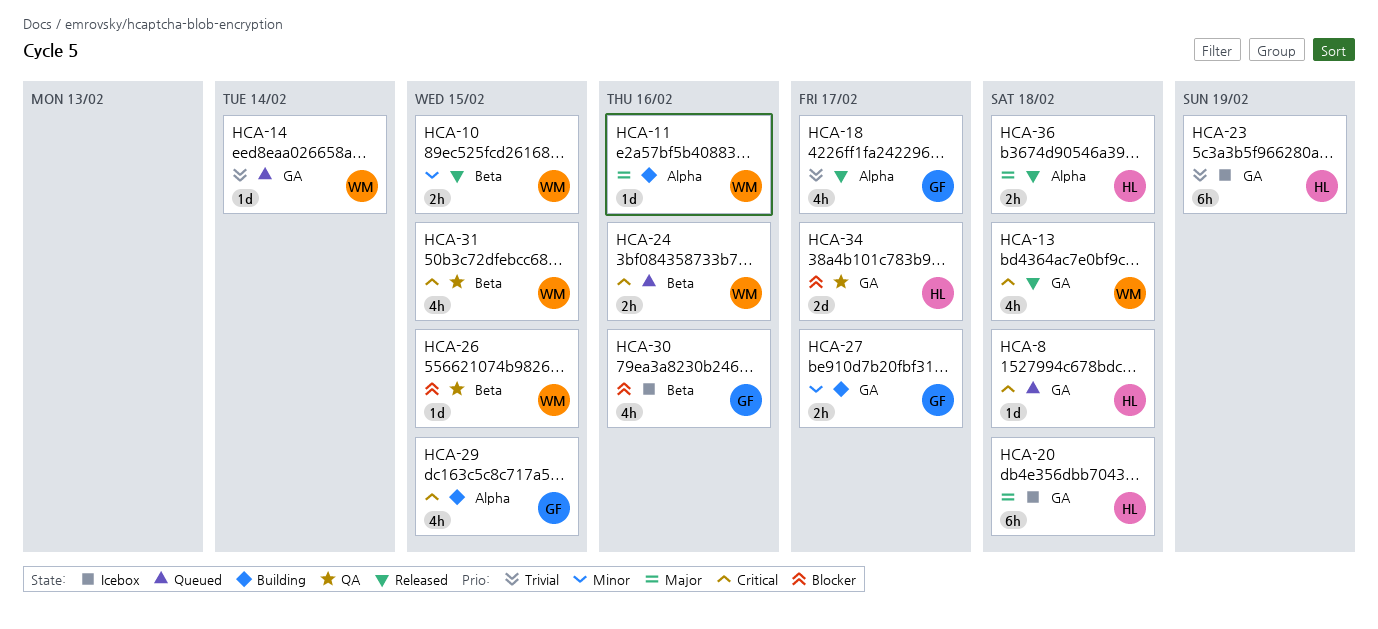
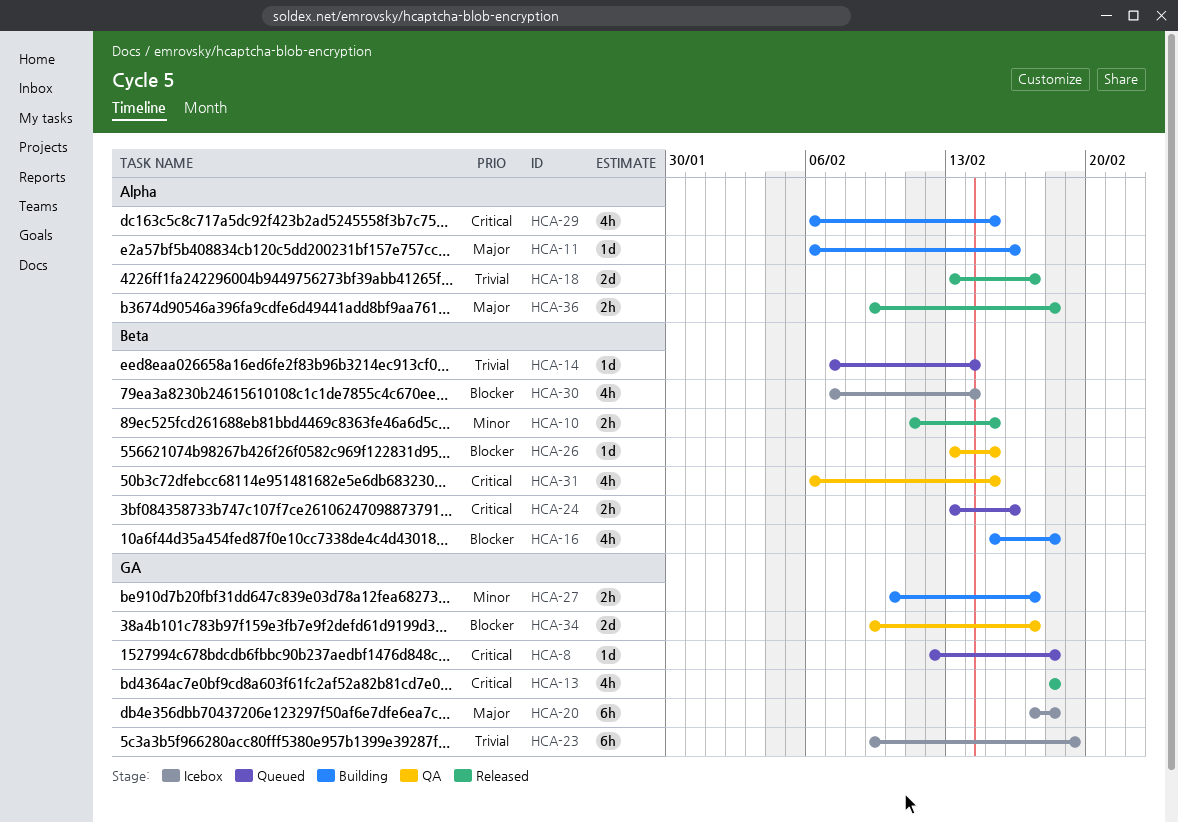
HCA-14, label: GA -> Beta
HCA-16: none -> present
HCA-18, estimate: 4h -> 2d
HCA-30, due: Feb 16 -> Feb 14

